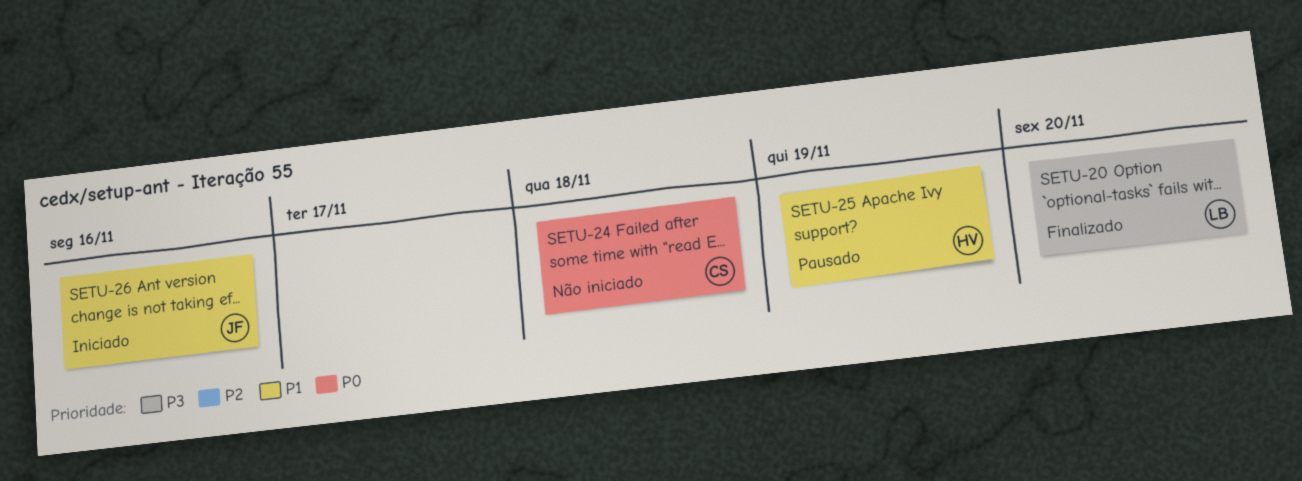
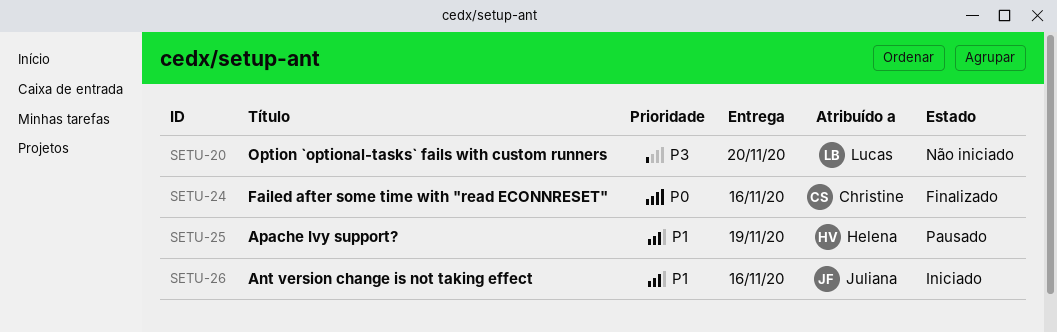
SETU-20, status: Finalizado -> Não iniciado
SETU-24, status: Não iniciado -> Finalizado
SETU-24, due: Nov 18 -> Nov 16

